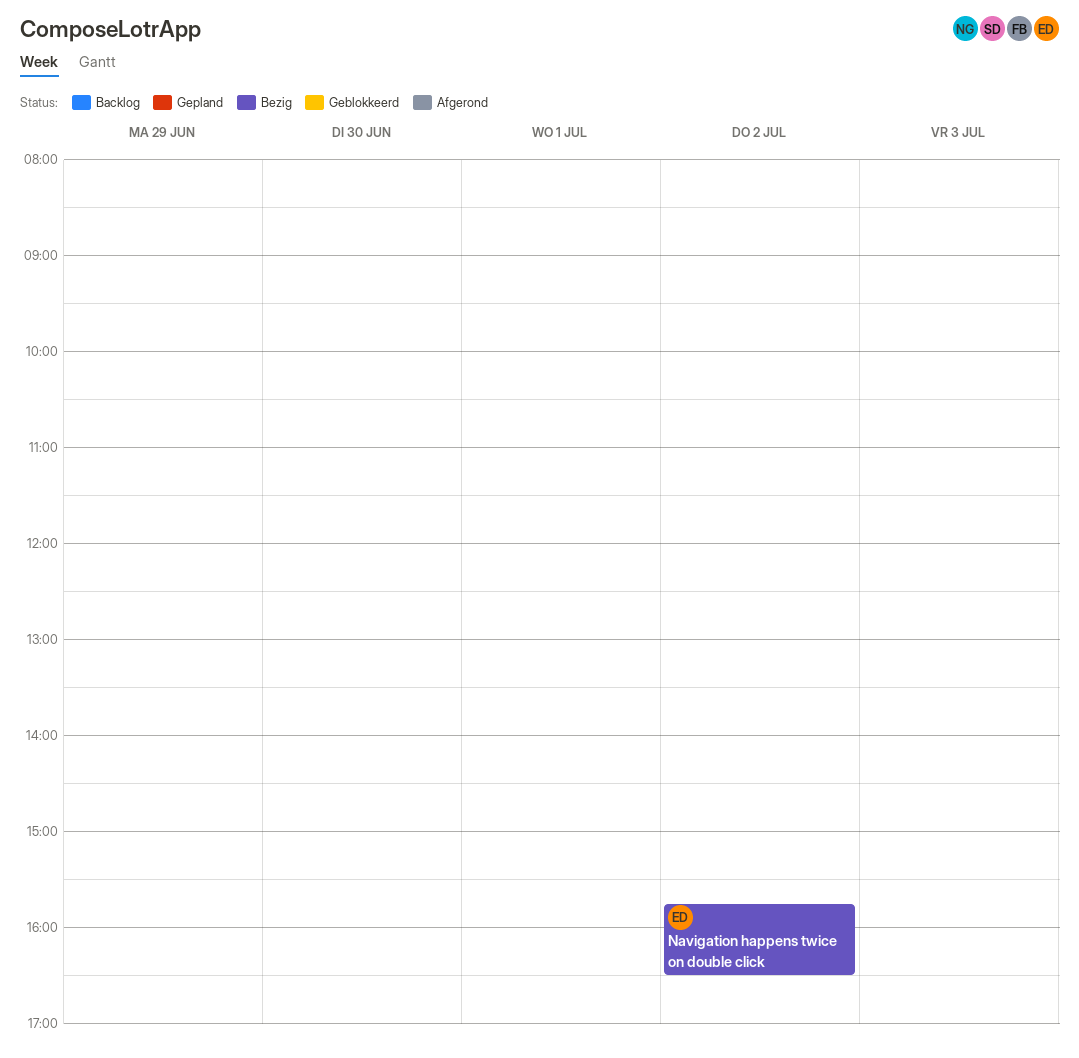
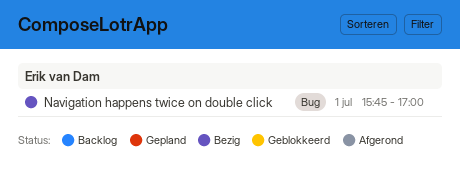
Navigation happens twice on double click, day: Jul 2 -> Jul 1
Navigation happens twice on double click, ends: 16:30 -> 17:00

